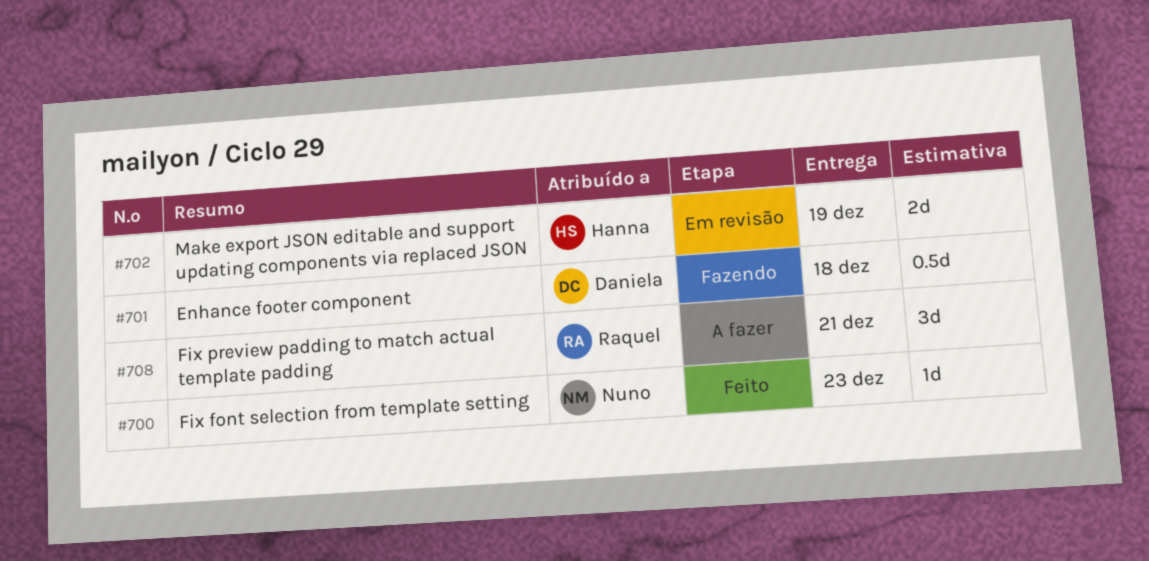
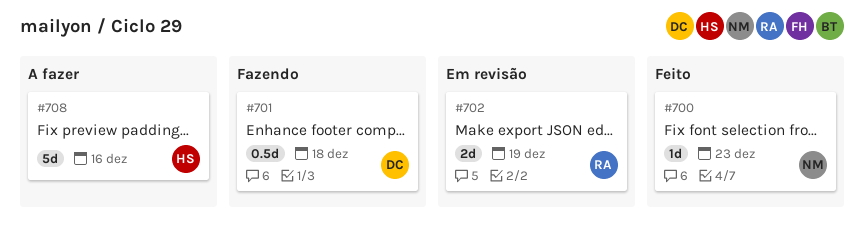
#702, owner: Hanna -> Raquel
#708, owner: Raquel -> Hanna
#708, estimate: 3d -> 5d
#708, due: Dec 21 -> Dec 16

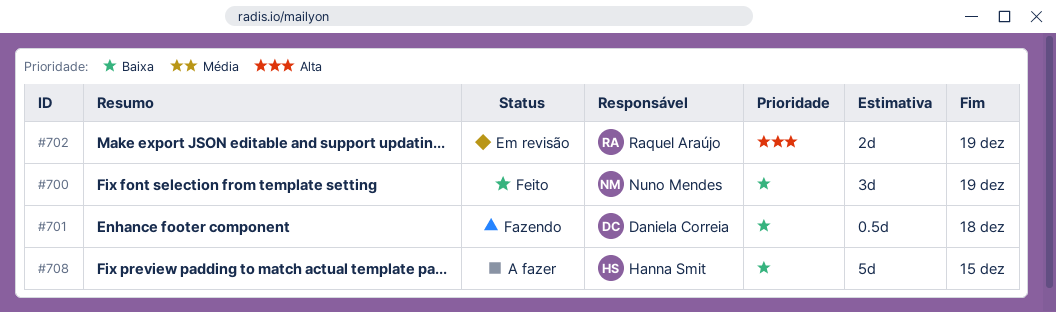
#700, estimate: 1d -> 3d
#700, due: Dec 23 -> Dec 19
#708, due: Dec 16 -> Dec 15

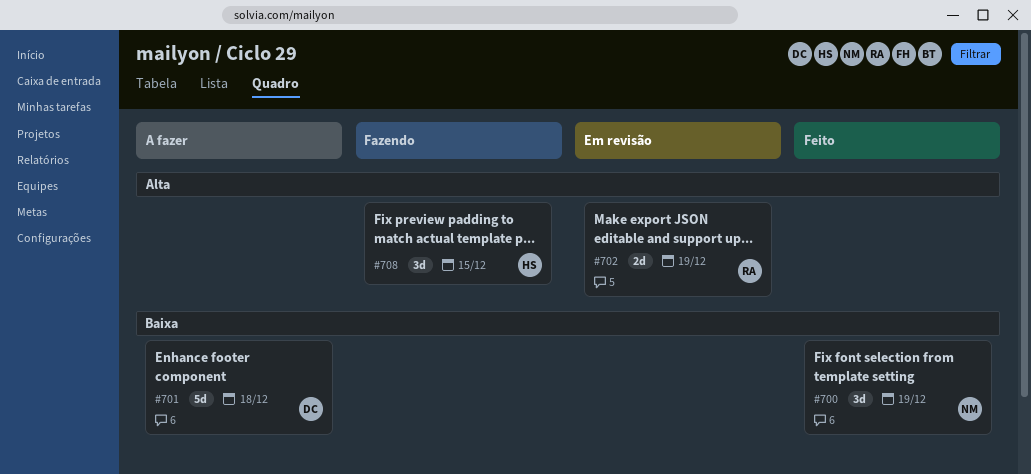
#701, status: Fazendo -> A fazer
#701, estimate: 0.5d -> 5d
#708, status: A fazer -> Fazendo
#708, priority: Baixa -> Alta
#708, estimate: 5d -> 3d

